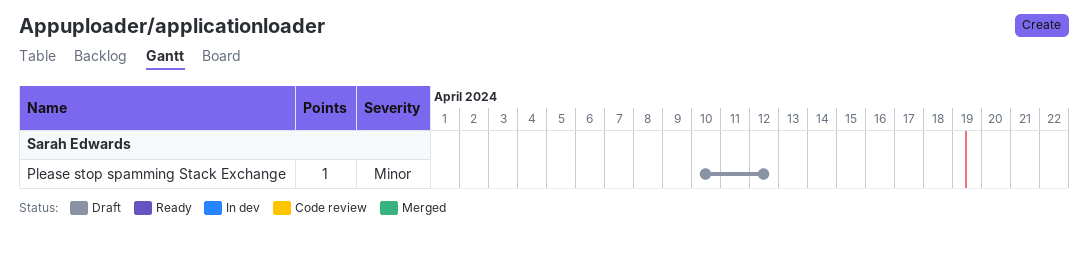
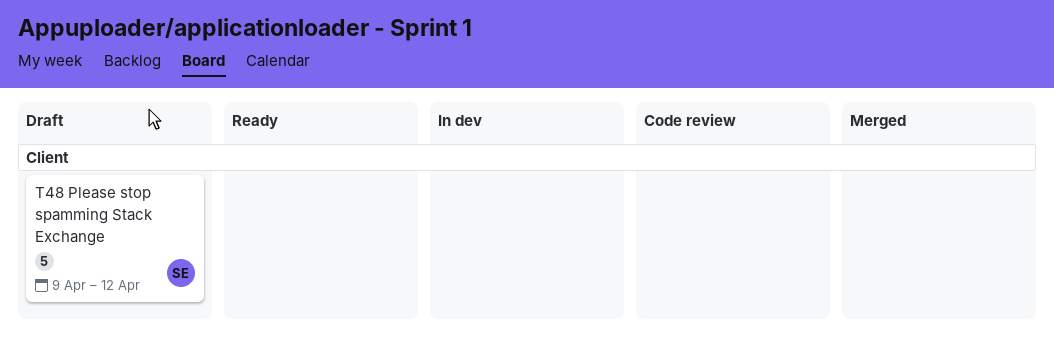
Please stop spamming Stack Exchange, estimate: 1 -> 5
Please stop spamming Stack Exchange, start: Apr 10 -> Apr 9

